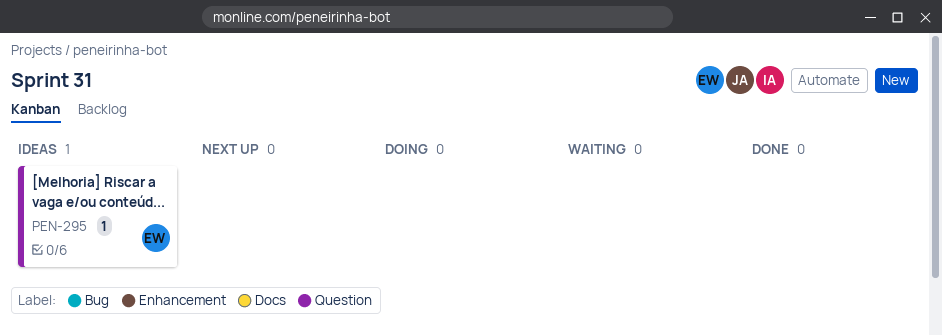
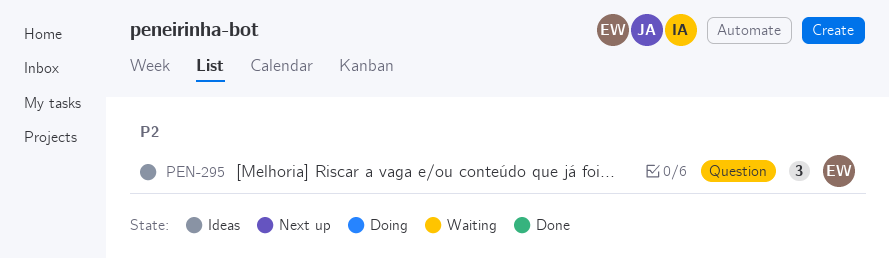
PEN-295, estimate: 1 -> 3

